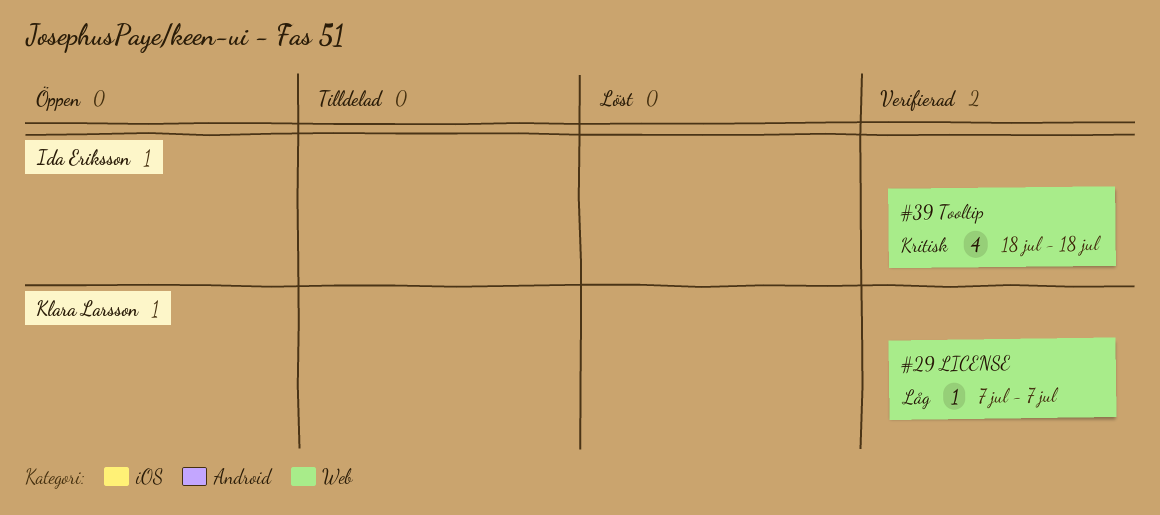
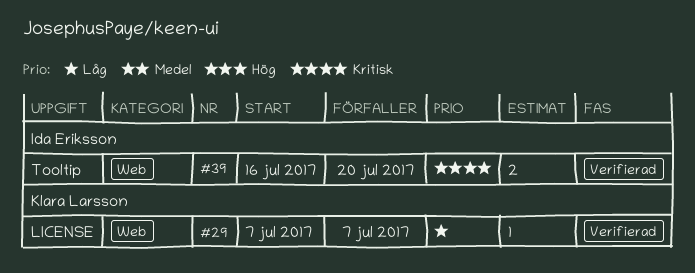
#39, estimate: 4 -> 2
#39, start: Jul 18 -> Jul 16
#39, due: Jul 18 -> Jul 20

